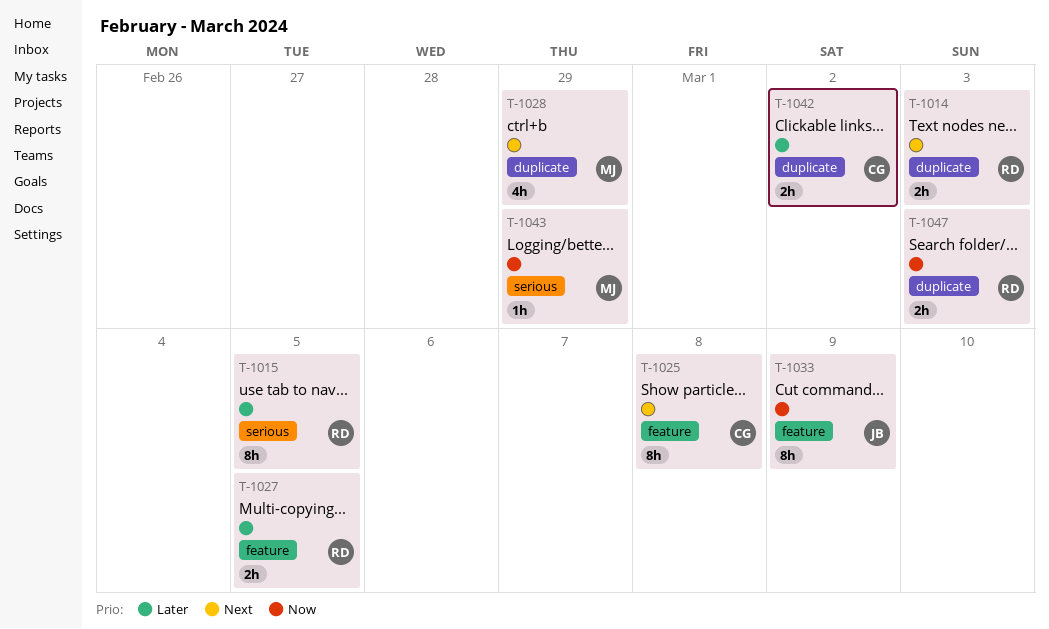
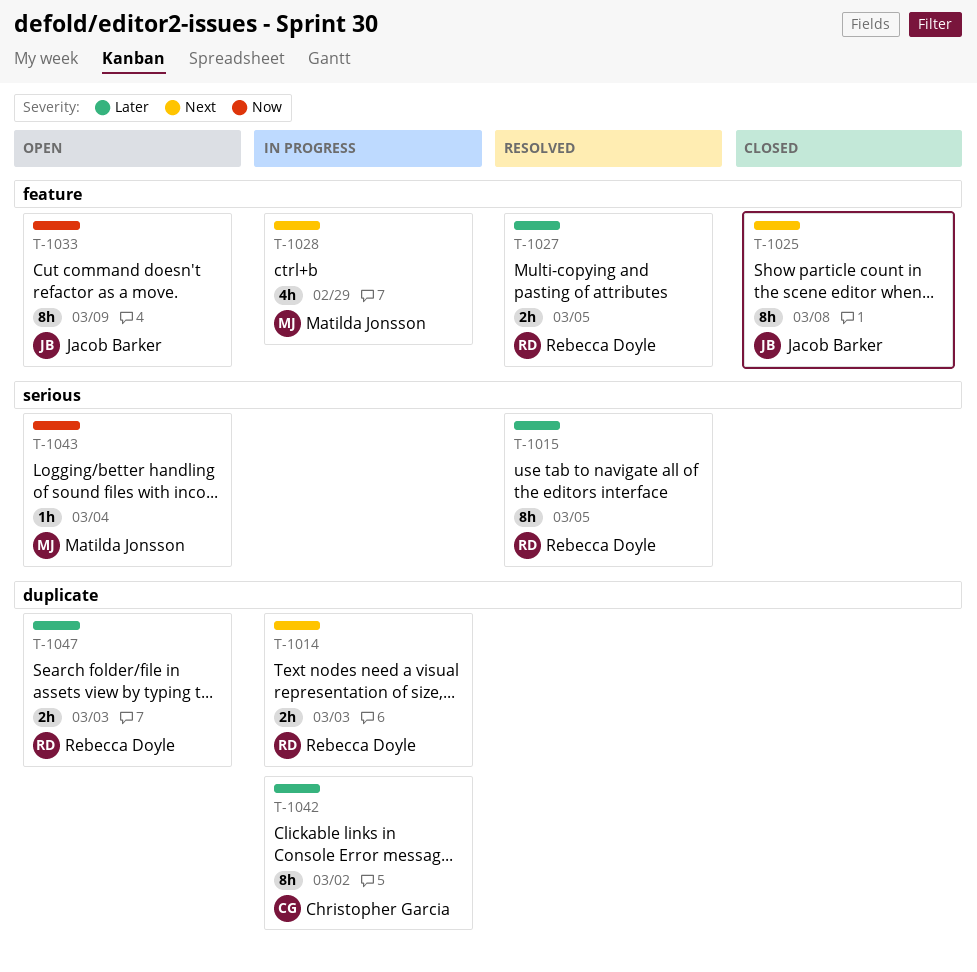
T-1025, owner: Christopher Garcia -> Jacob Barker
T-1028, label: duplicate -> feature
T-1042, estimate: 2h -> 8h
T-1043, due: Feb 29 -> Mar 4
T-1047, priority: Now -> Later

